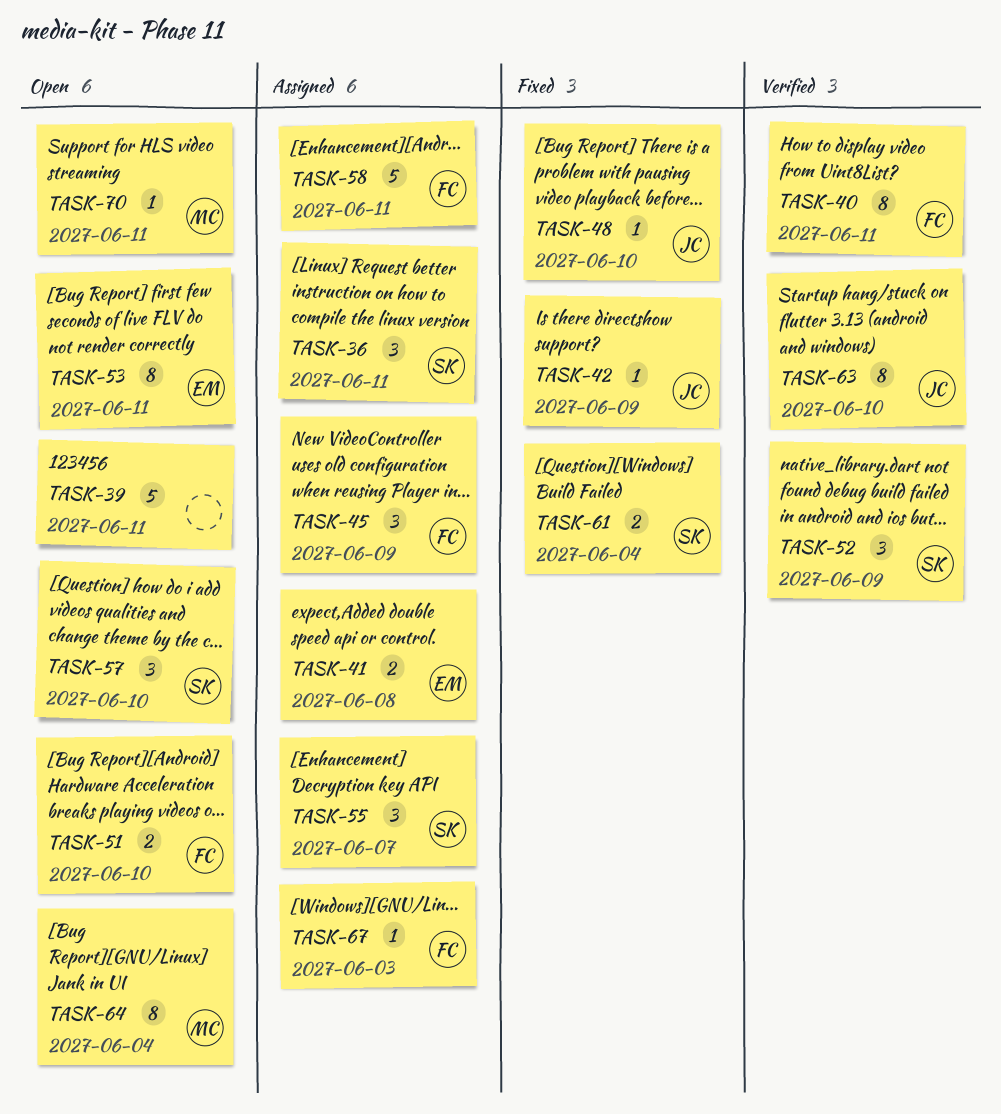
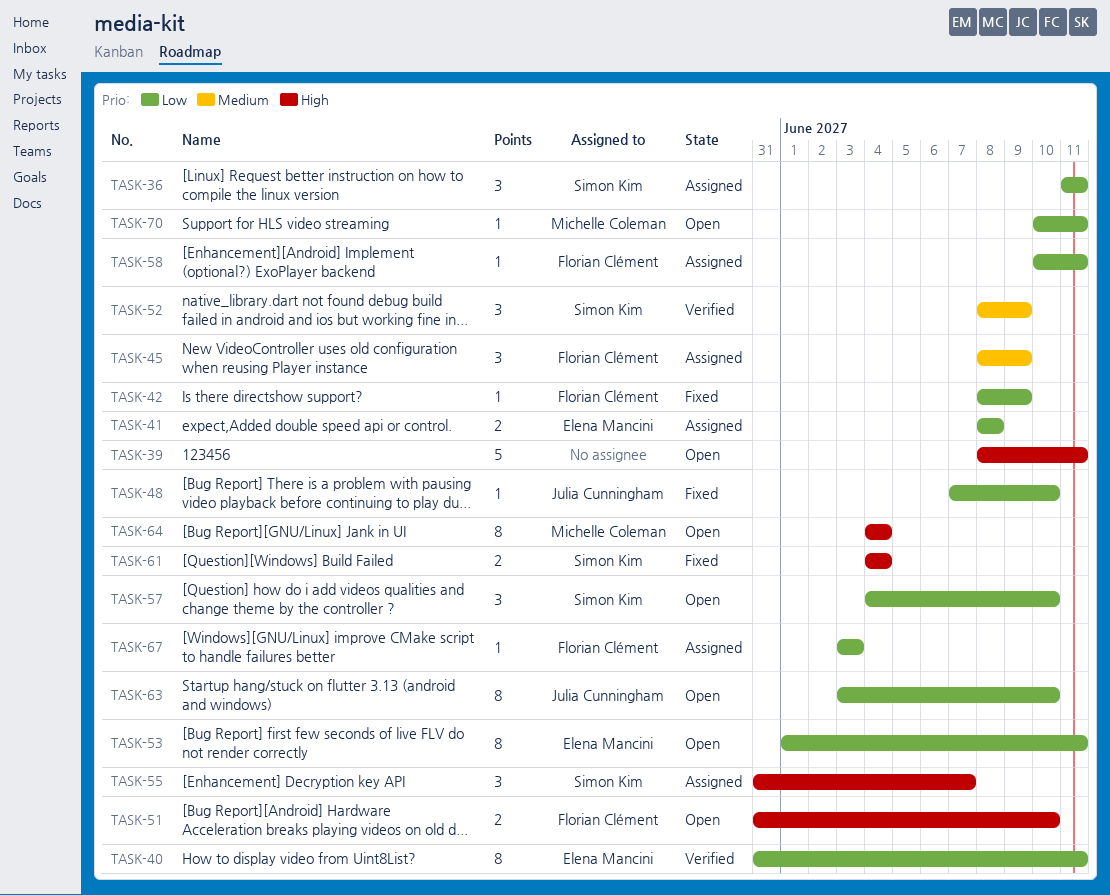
TASK-40, owner: Florian Clément -> Elena Mancini
TASK-42, owner: Julia Cunningham -> Florian Clément
TASK-58, estimate: 5 -> 1
TASK-63, status: Verified -> Open

